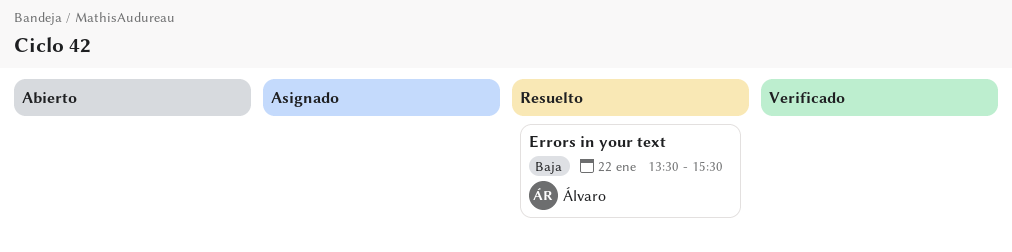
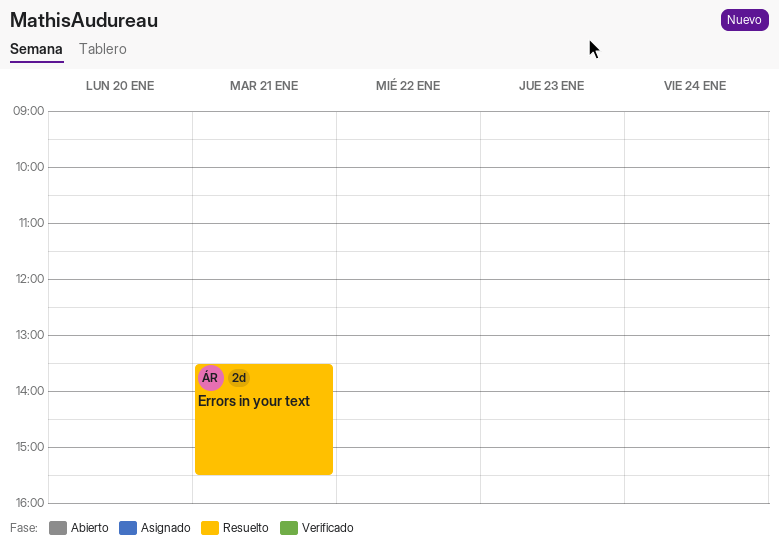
Errors in your text, day: Jan 22 -> Jan 21

